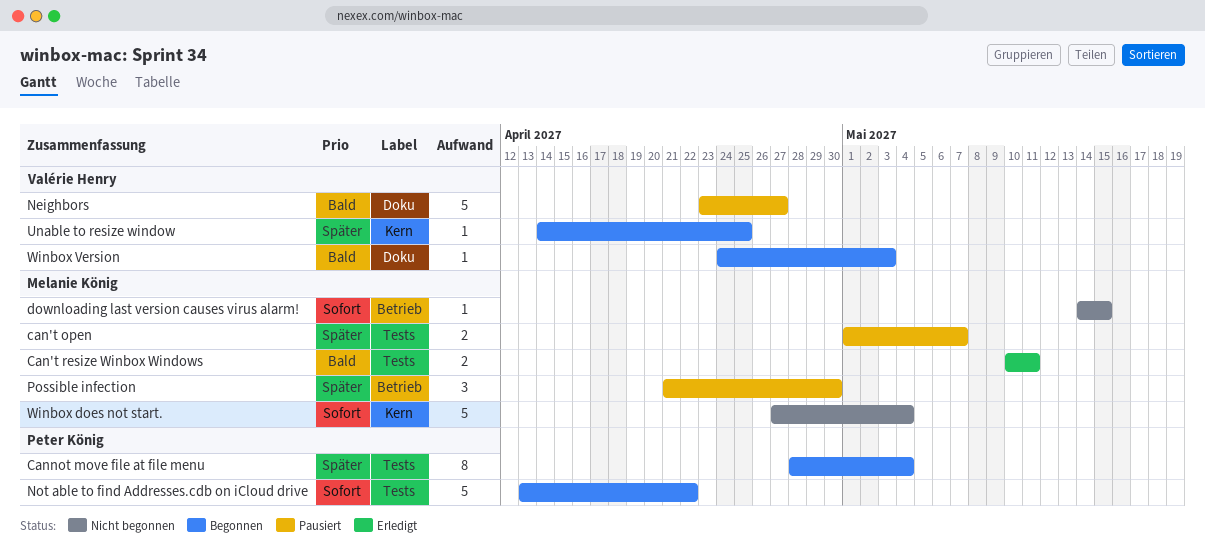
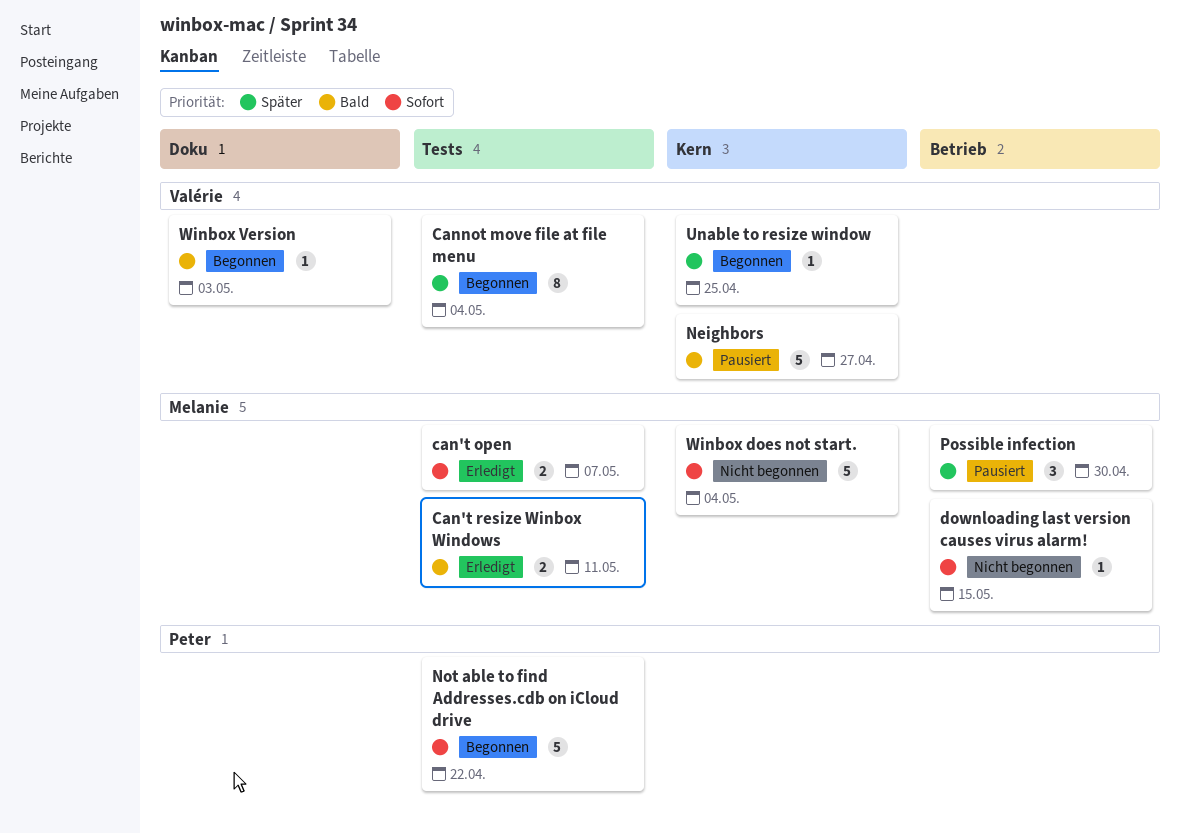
can't open, status: Pausiert -> Erledigt
can't open, priority: Später -> Sofort
Cannot move file at file menu, owner: Peter König -> Valérie Henry
Neighbors, label: Doku -> Kern

